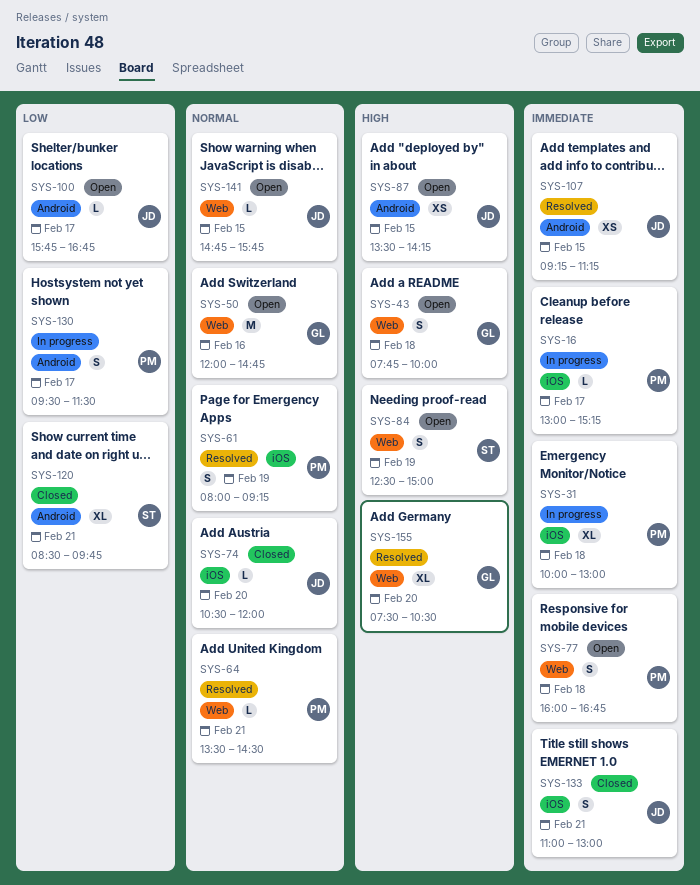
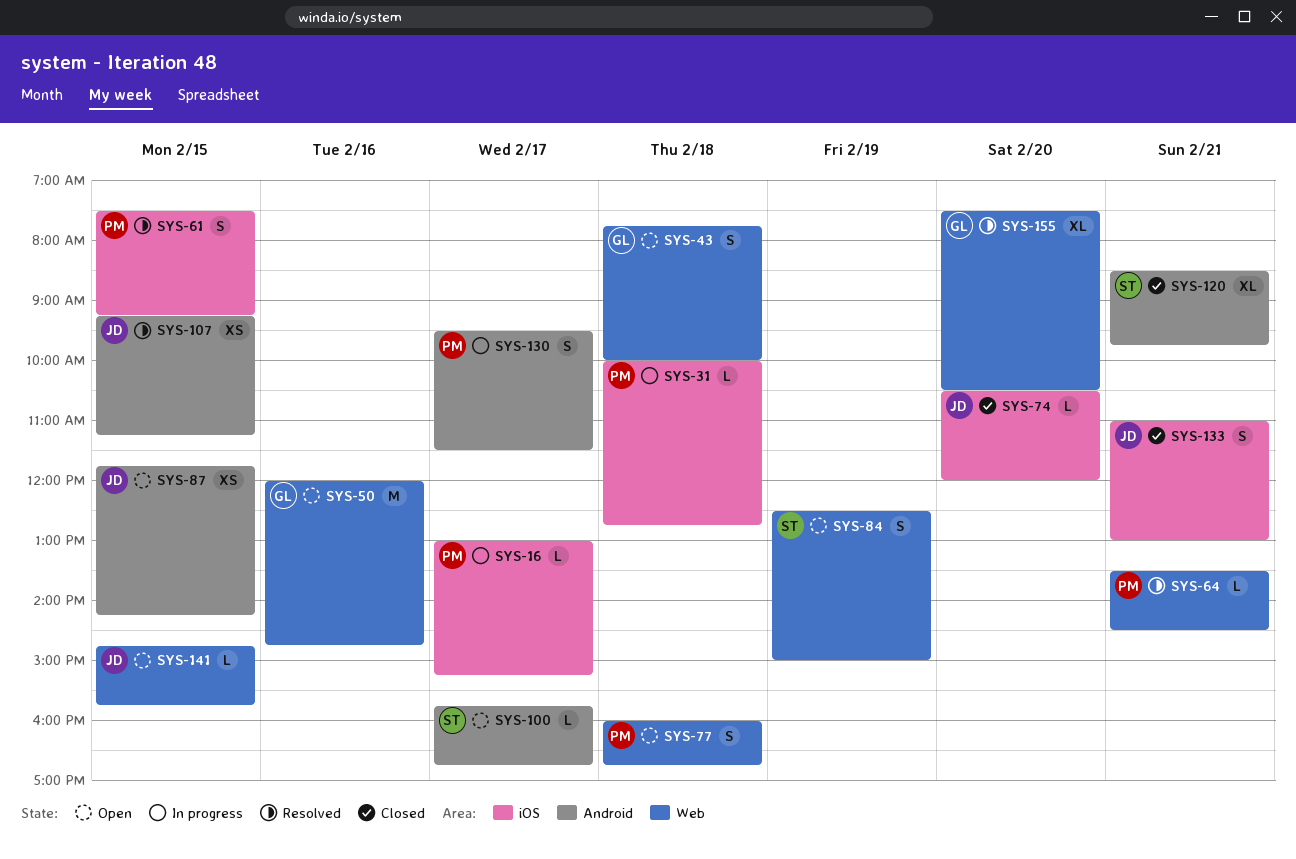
SYS-31, estimate: XL -> L
SYS-31, ends: 13:00 -> 12:45
SYS-61, day: Feb 19 -> Feb 15
SYS-61, begins: 08:00 -> 07:30
SYS-87, begins: 13:30 -> 11:45
SYS-100, owner: JD -> ST

